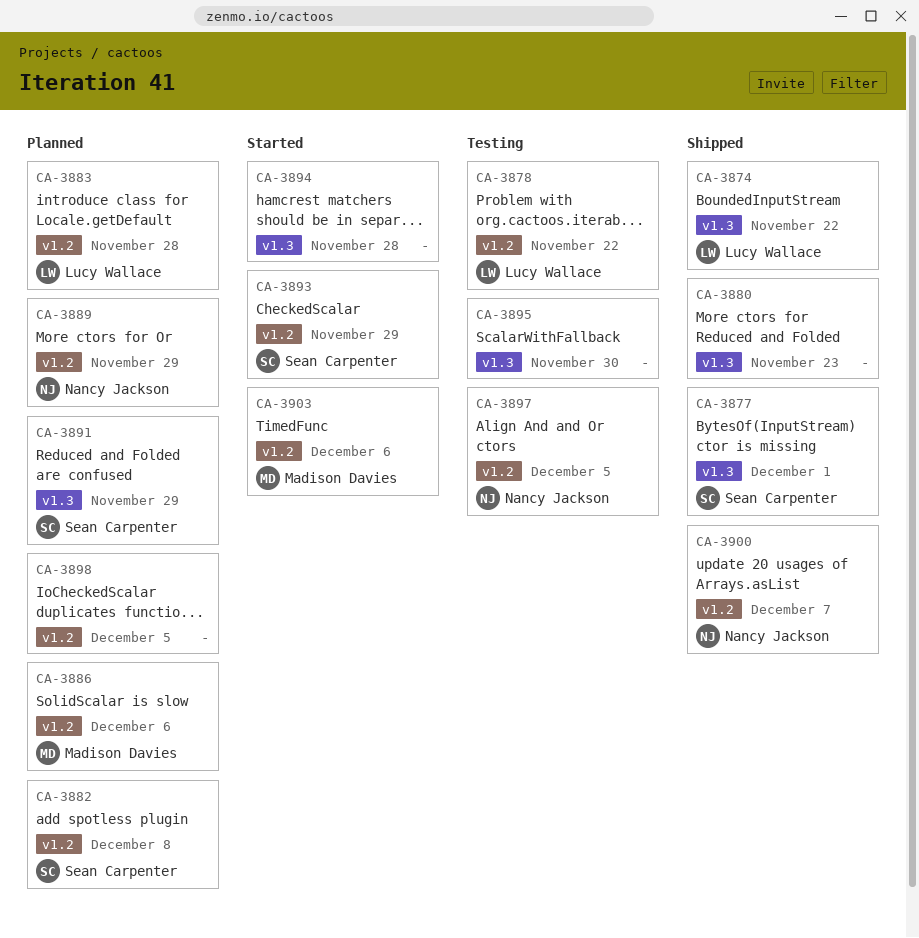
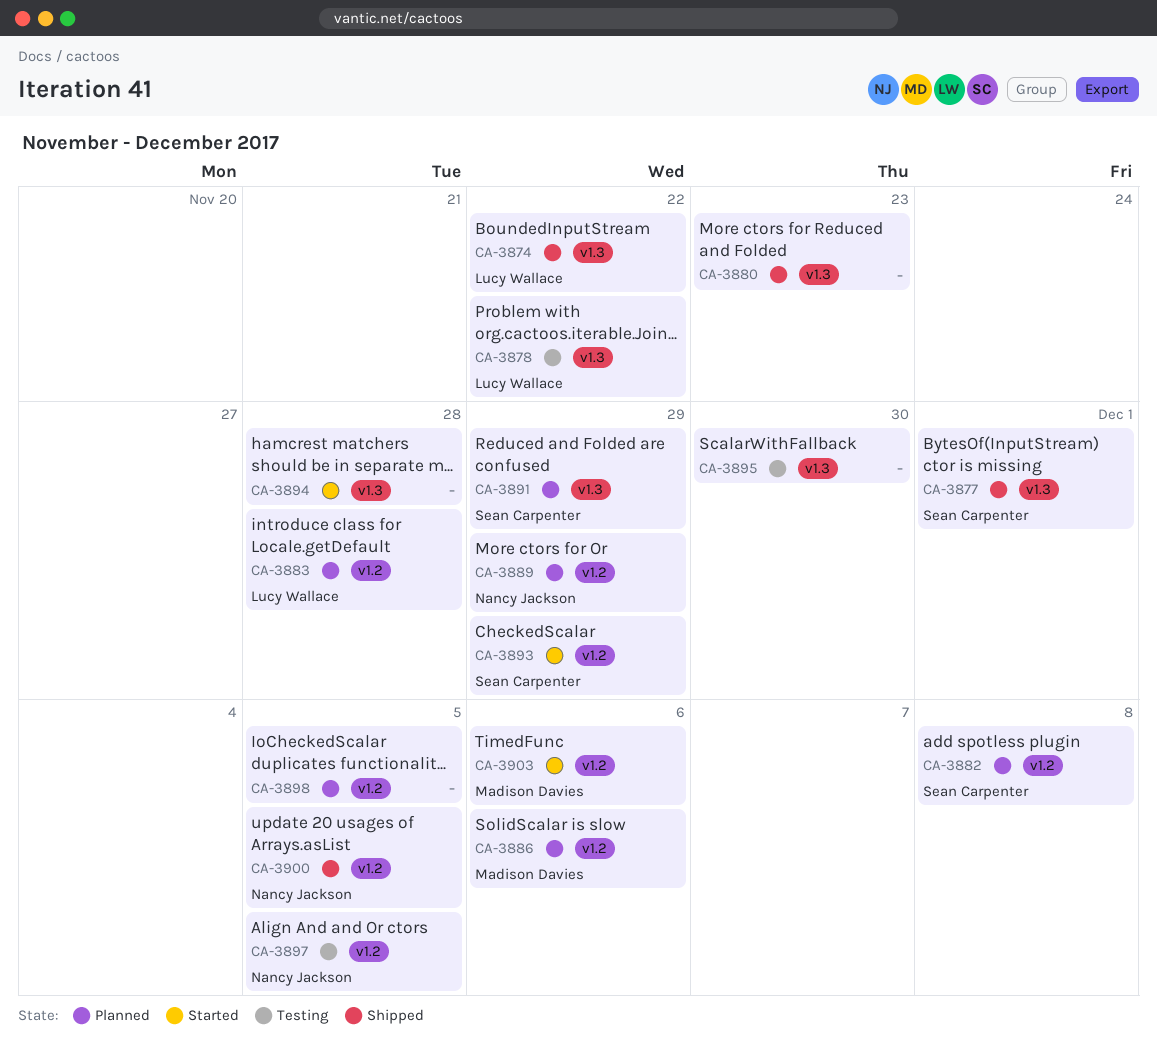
CA-3878, label: v1.2 -> v1.3
CA-3900, due: Dec 7 -> Dec 5

